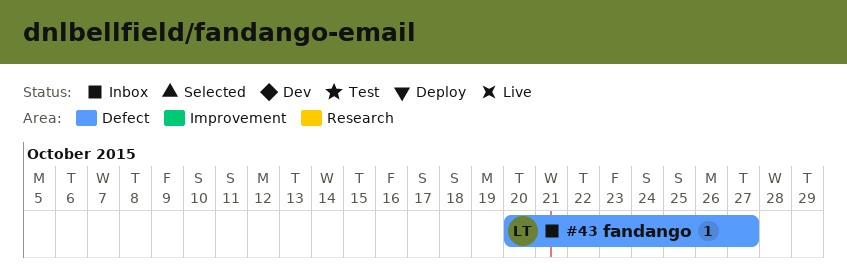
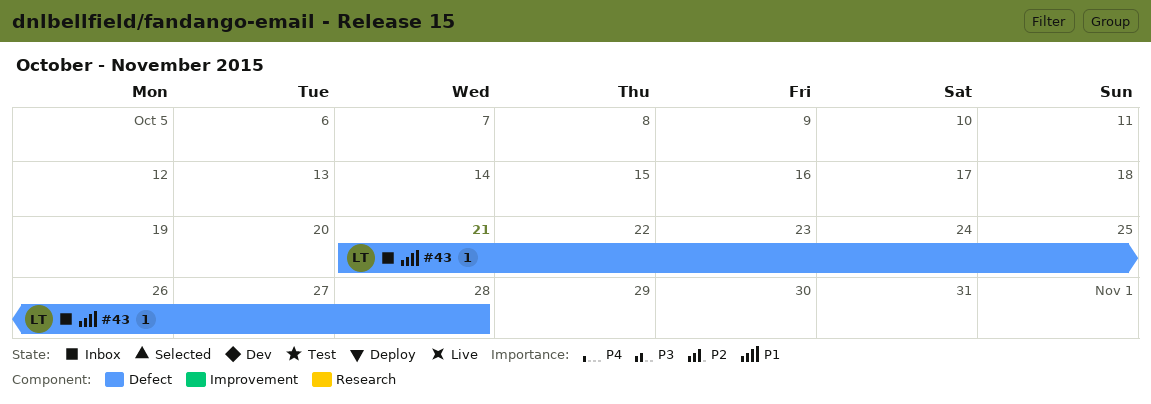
#43, start: Oct 20 -> Oct 21
#43, due: Oct 27 -> Oct 28

